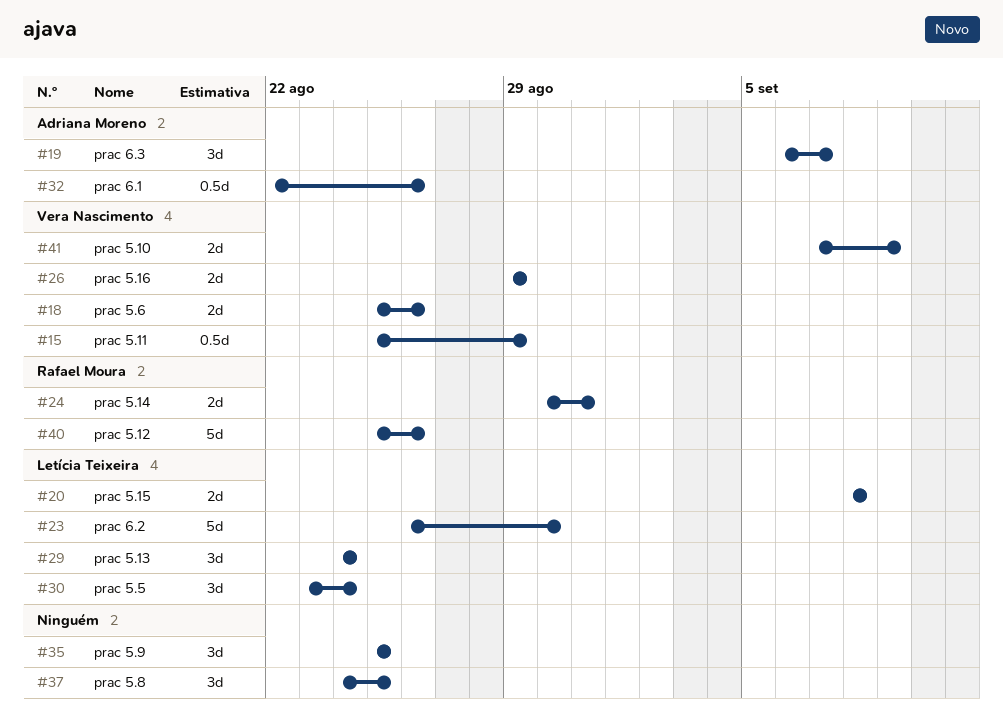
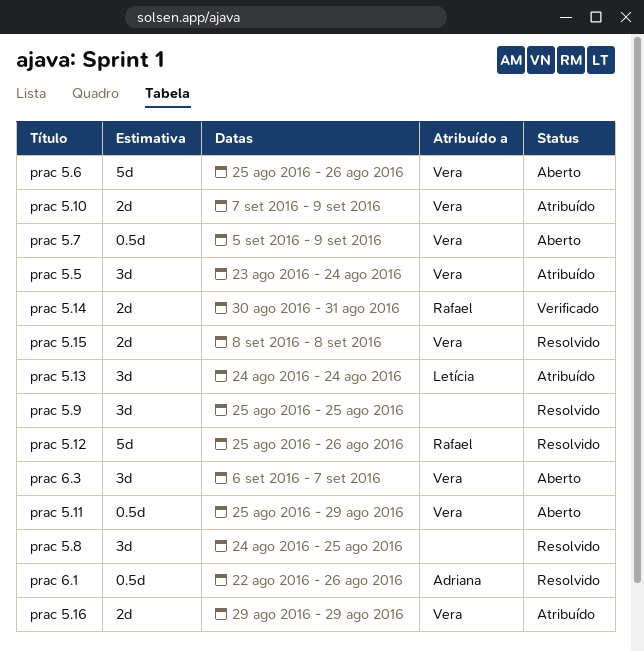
prac 5.15, owner: Letícia Teixeira -> Vera Nascimento
prac 5.5, owner: Letícia Teixeira -> Vera Nascimento
prac 5.6, estimate: 2d -> 5d
prac 5.7: none -> present
prac 6.2: present -> none
prac 6.3, owner: Adriana Moreno -> Vera Nascimento

